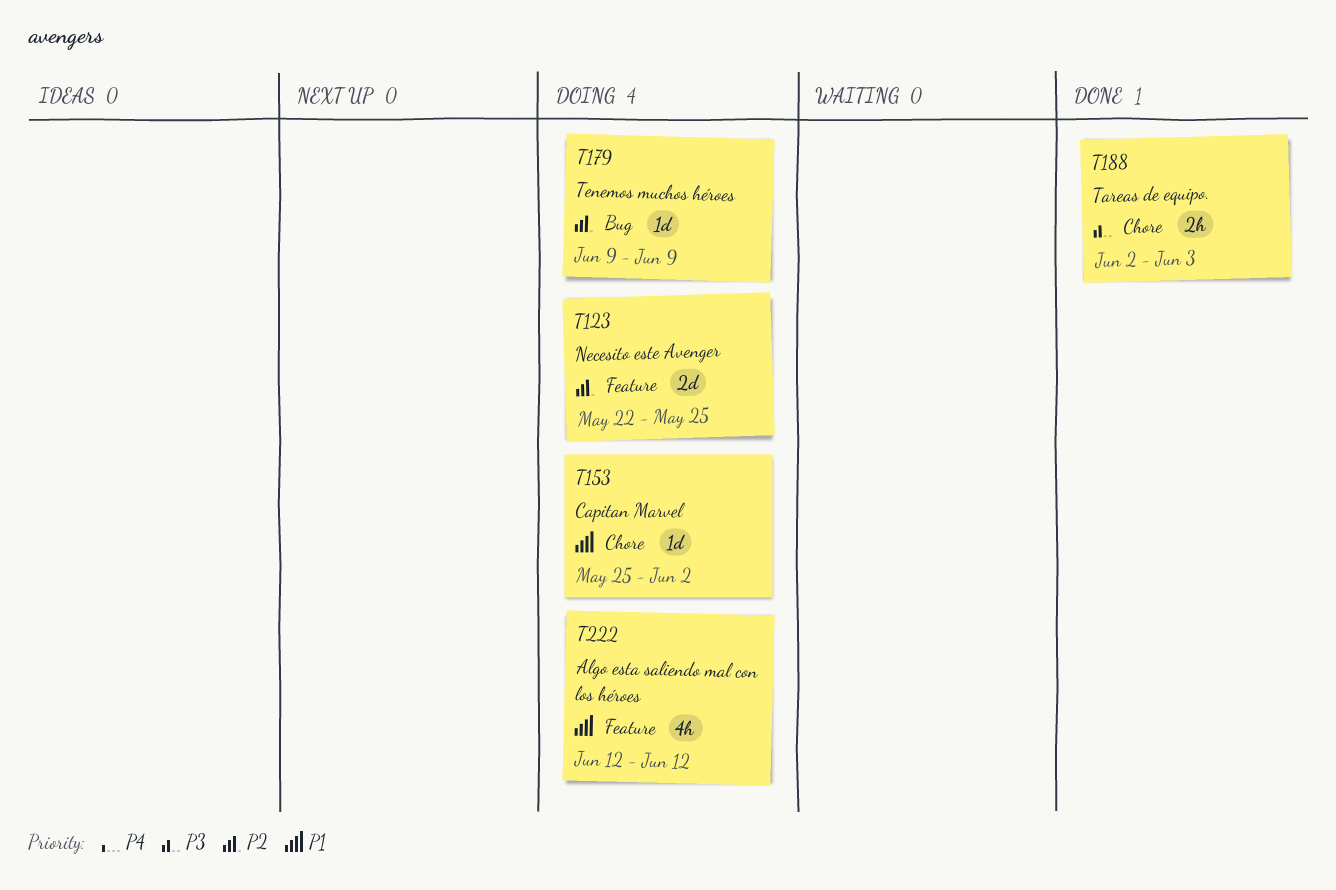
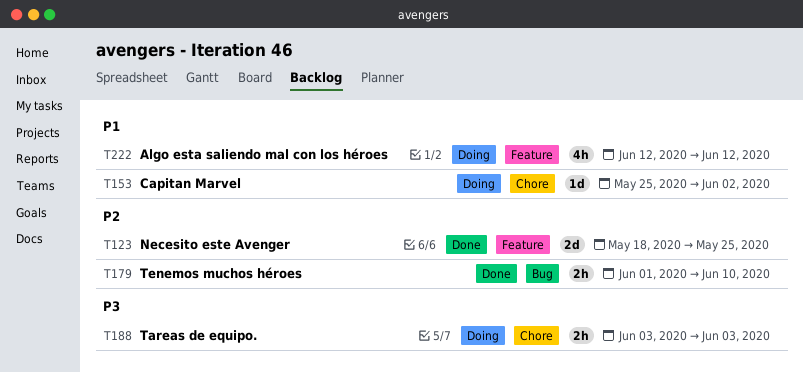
T123, status: Doing -> Done
T123, start: May 22 -> May 18
T179, status: Doing -> Done
T179, estimate: 1d -> 2h
T179, start: Jun 9 -> Jun 1
T179, due: Jun 9 -> Jun 10
T188, status: Done -> Doing
T188, start: Jun 2 -> Jun 3

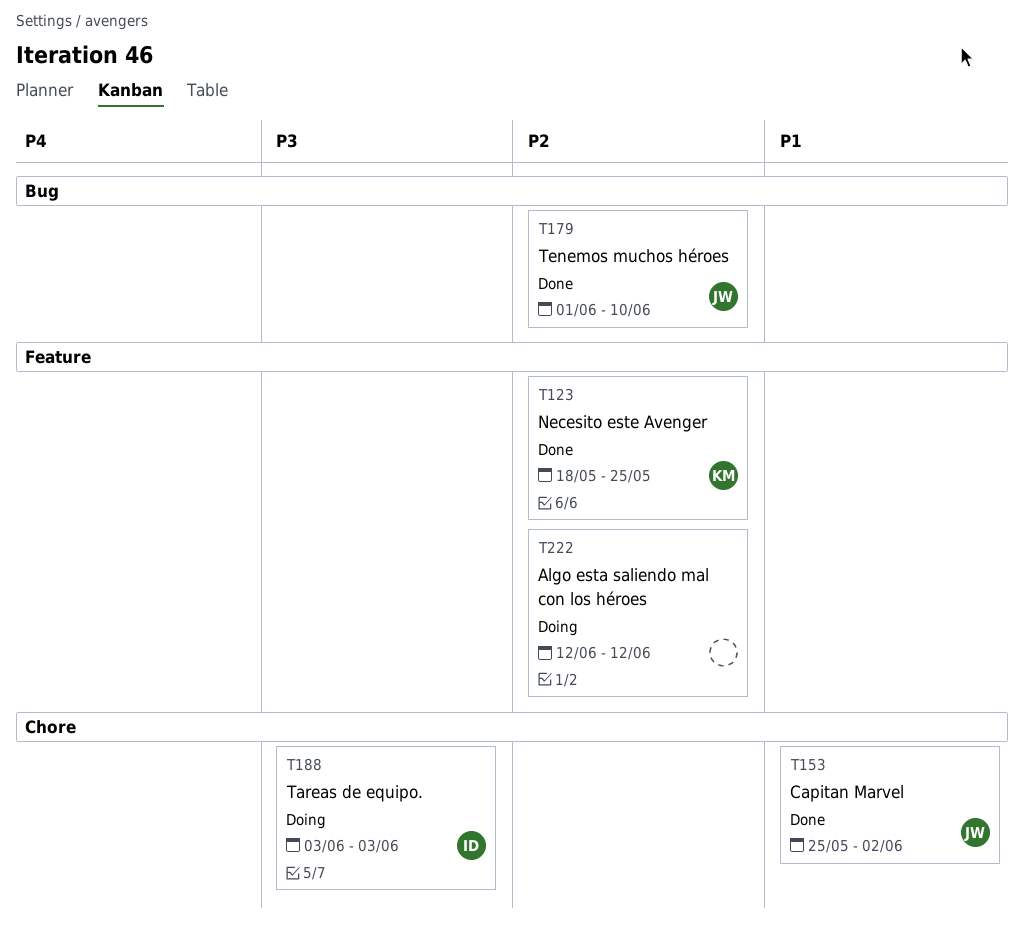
T153, status: Doing -> Done
T222, priority: P1 -> P2

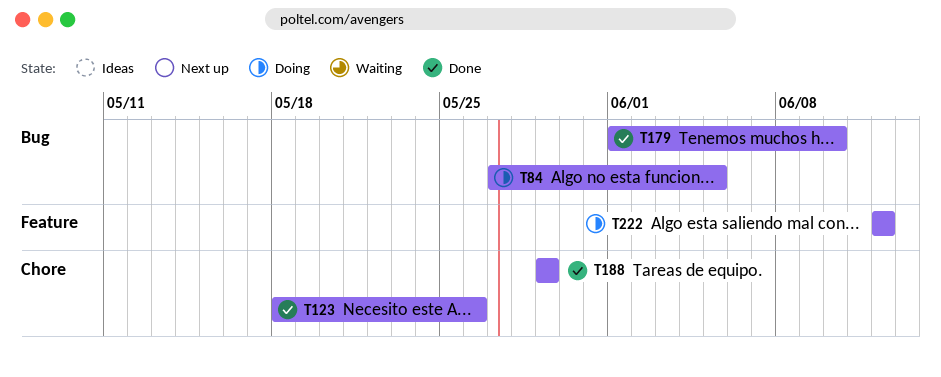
T84: none -> present
T123, label: Feature -> Chore
T123, due: May 25 -> May 26
T153: present -> none
T188, status: Doing -> Done
T188, start: Jun 3 -> May 29
T188, due: Jun 3 -> May 29

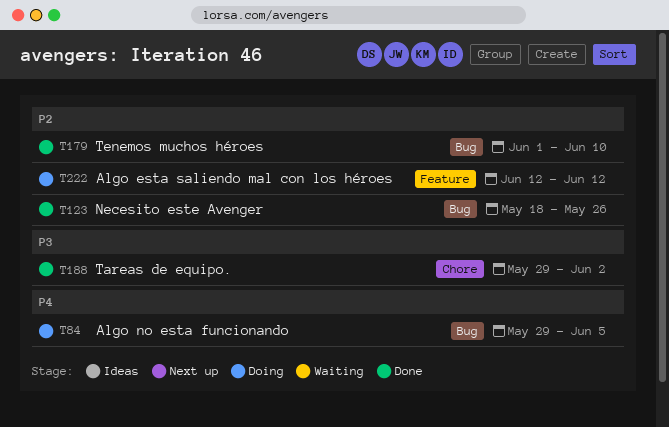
T84, start: May 27 -> May 29
T123, label: Chore -> Bug
T188, due: May 29 -> Jun 2

